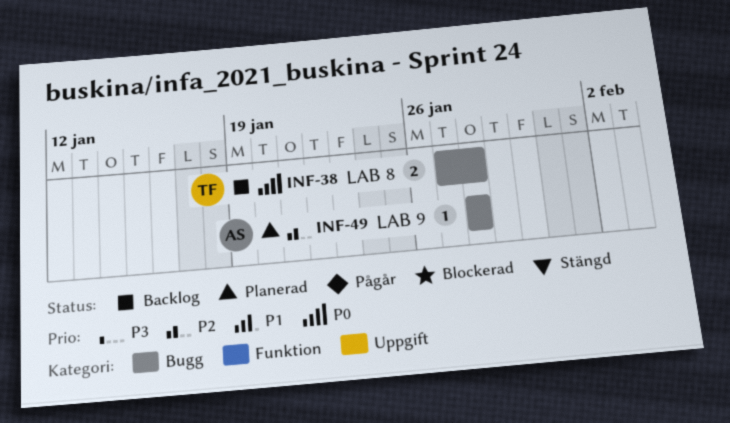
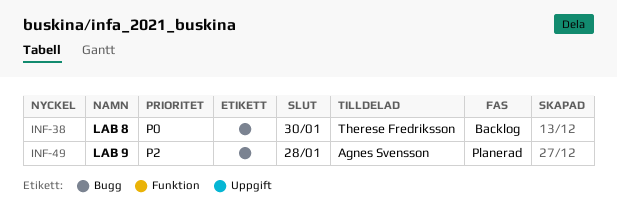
INF-38, due: Jan 28 -> Jan 30

